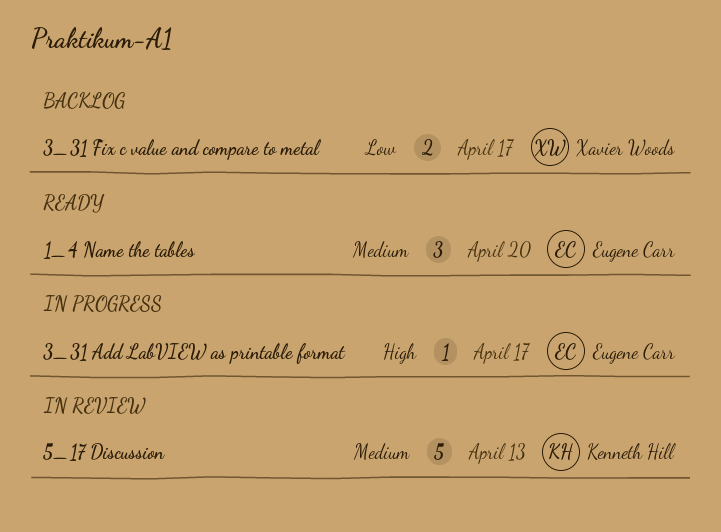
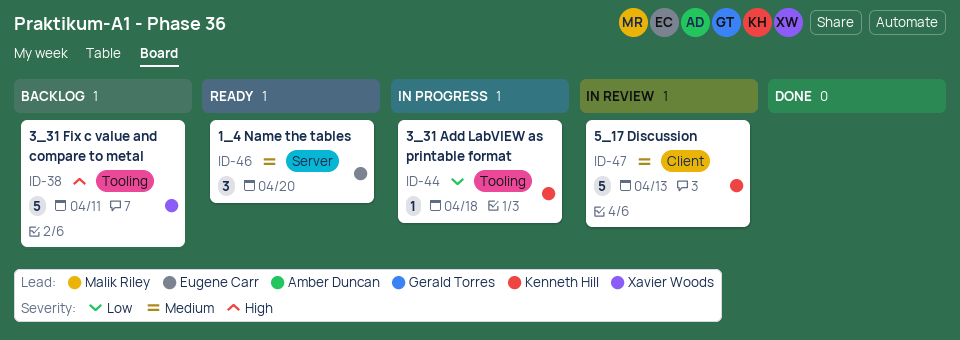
3_31 Add LabVIEW as printable format, owner: Eugene Carr -> Kenneth Hill
3_31 Add LabVIEW as printable format, priority: High -> Low
3_31 Add LabVIEW as printable format, due: Apr 17 -> Apr 18
3_31 Fix c value and compare to metal, priority: Low -> High
3_31 Fix c value and compare to metal, estimate: 2 -> 5
3_31 Fix c value and compare to metal, due: Apr 17 -> Apr 11

